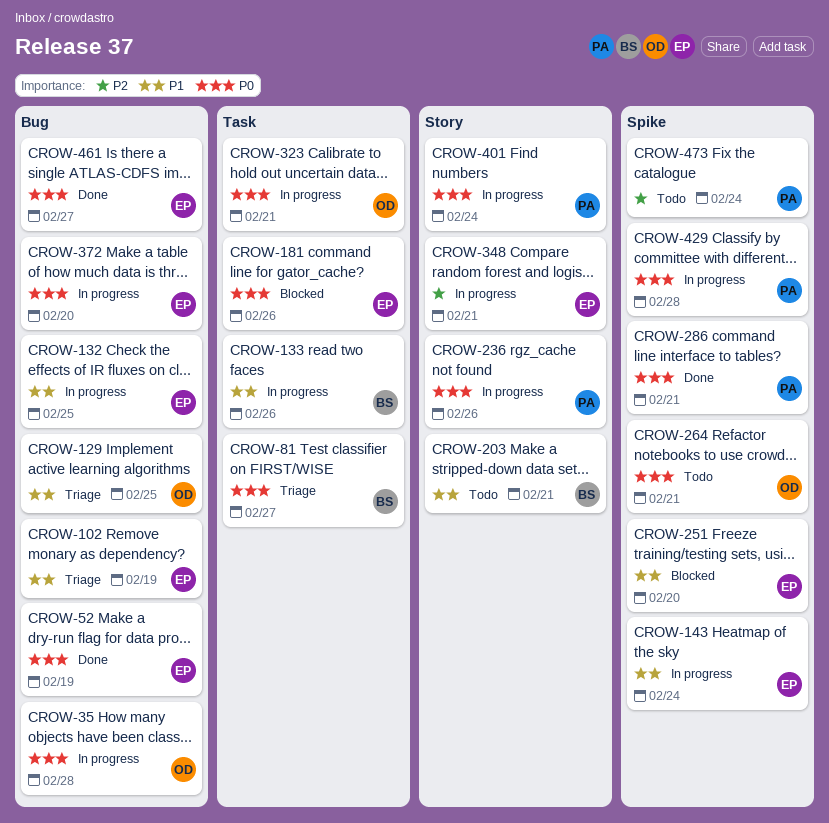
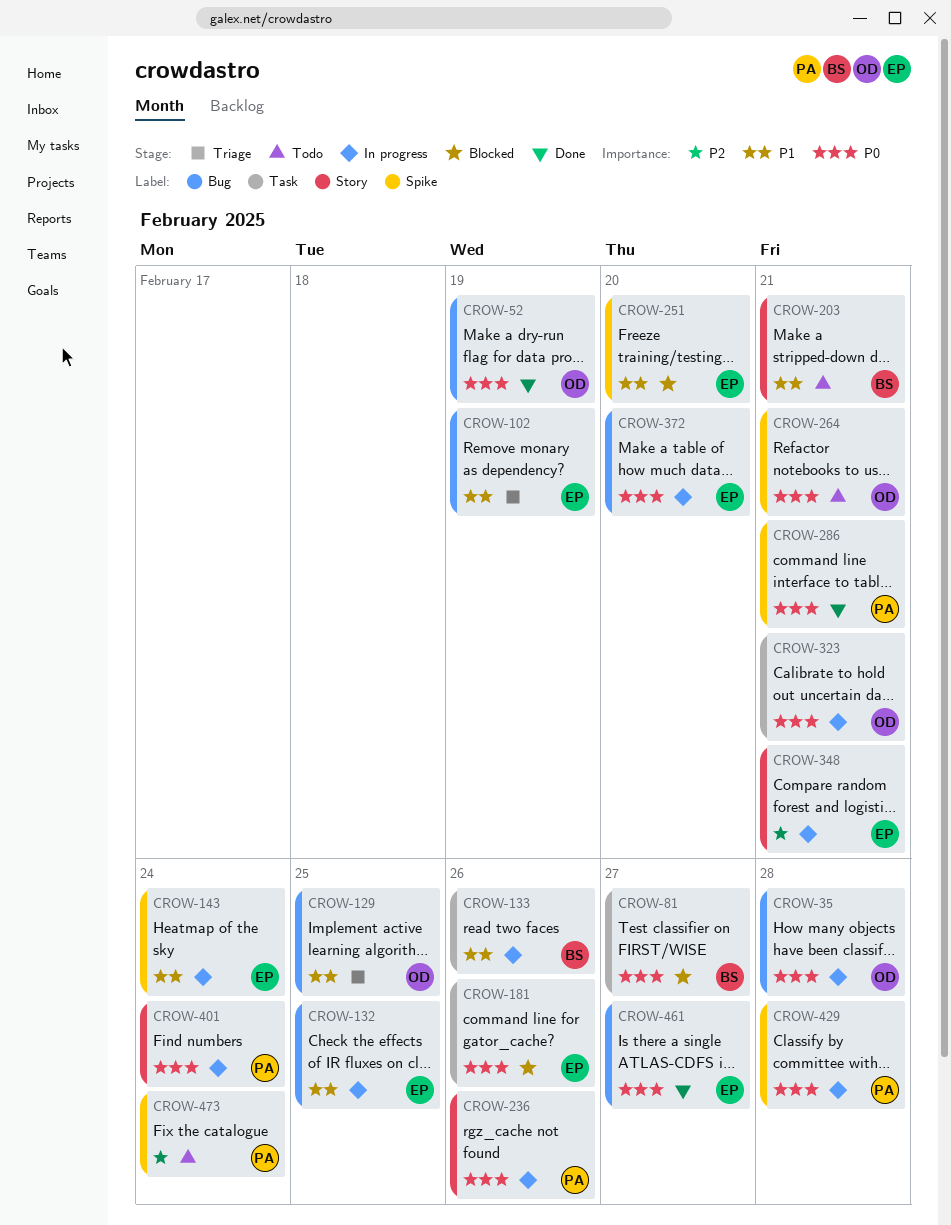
CROW-52, owner: EP -> OD
CROW-81, status: Triage -> Blocked

